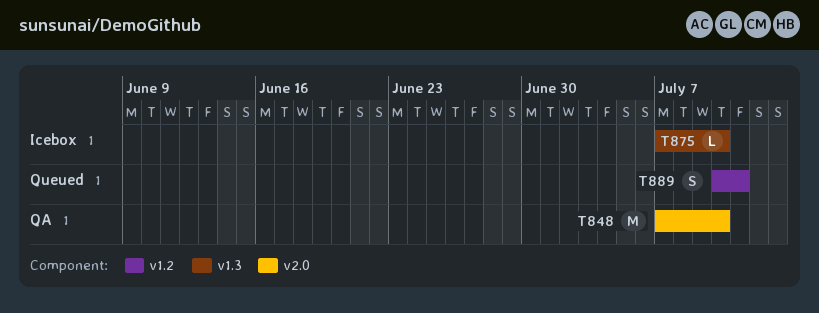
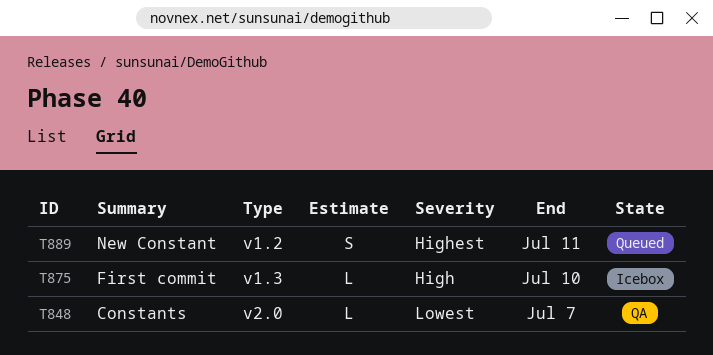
T848, estimate: M -> L
T848, due: Jul 10 -> Jul 7

